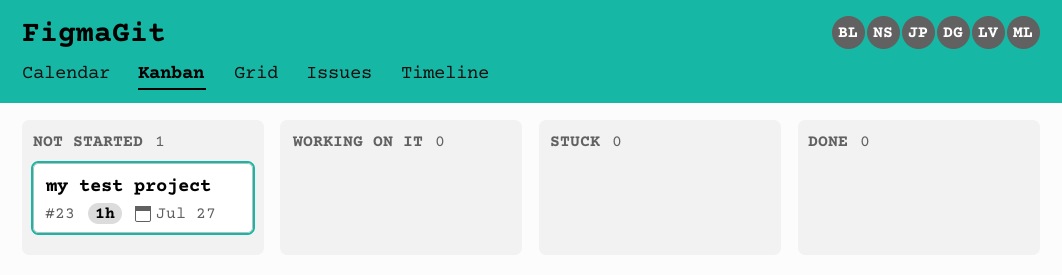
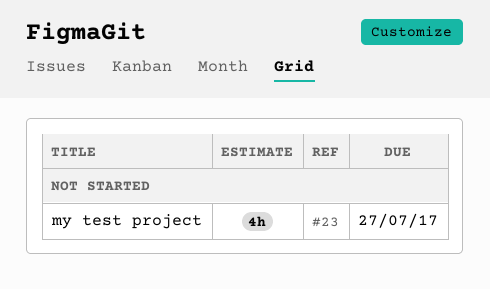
#23, estimate: 1h -> 4h

